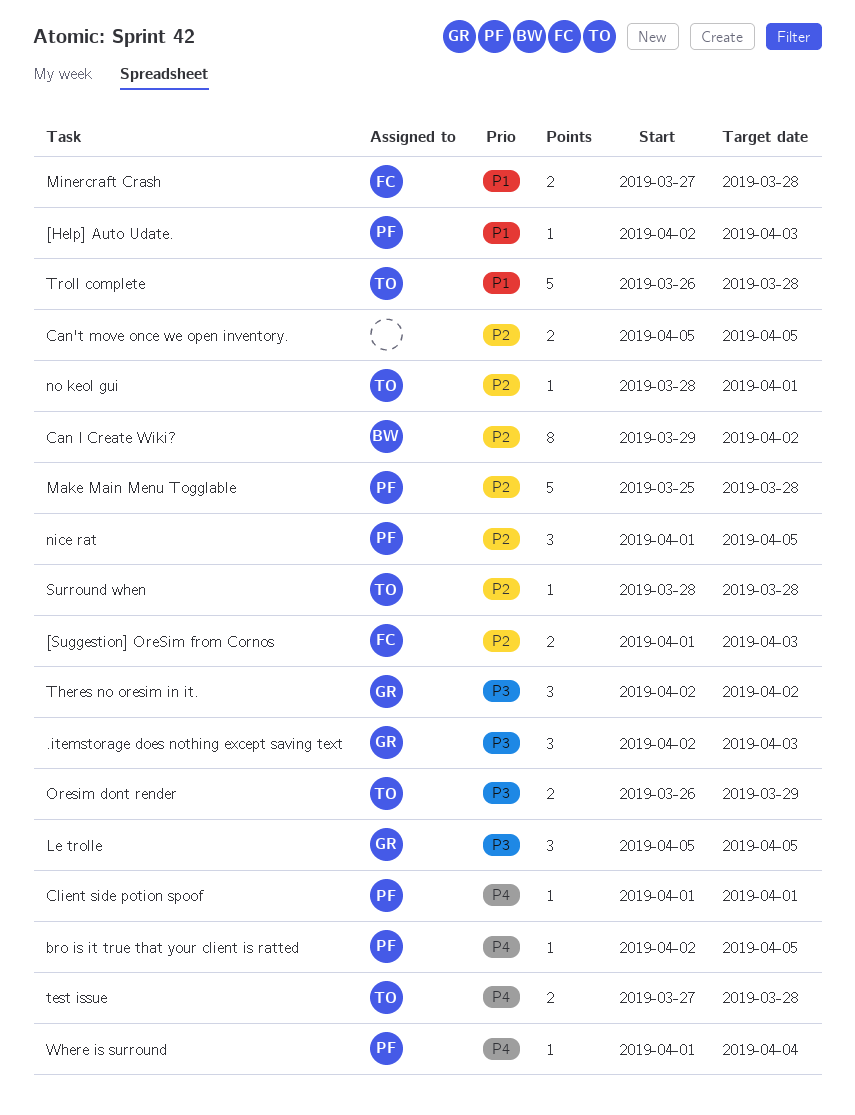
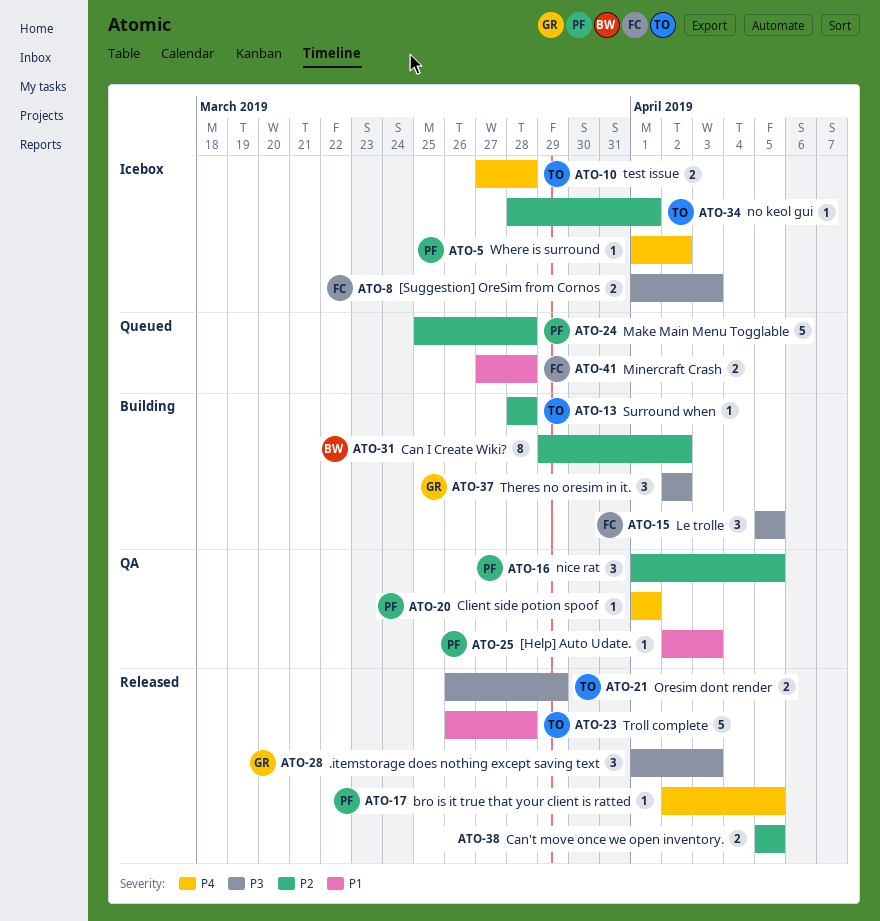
.itemstorage does nothing except saving text, start: Apr 2 -> Apr 1
[Suggestion] OreSim from Cornos, priority: P2 -> P3
Le trolle, owner: GR -> FC
Where is surround, due: Apr 4 -> Apr 2

